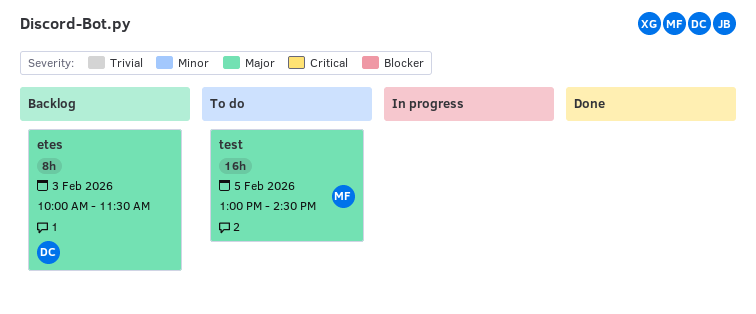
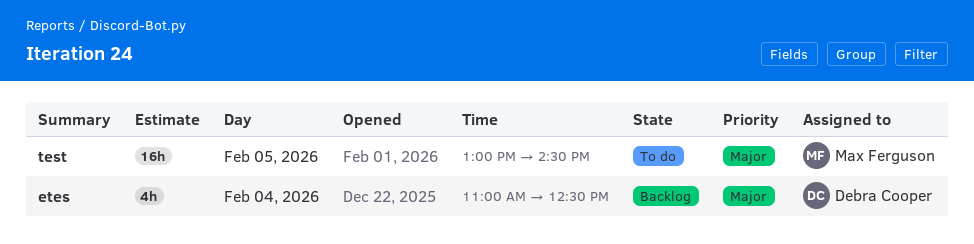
etes, estimate: 8h -> 4h
etes, day: Feb 3 -> Feb 4
etes, begins: 10:00 -> 11:00
etes, ends: 11:30 -> 12:30

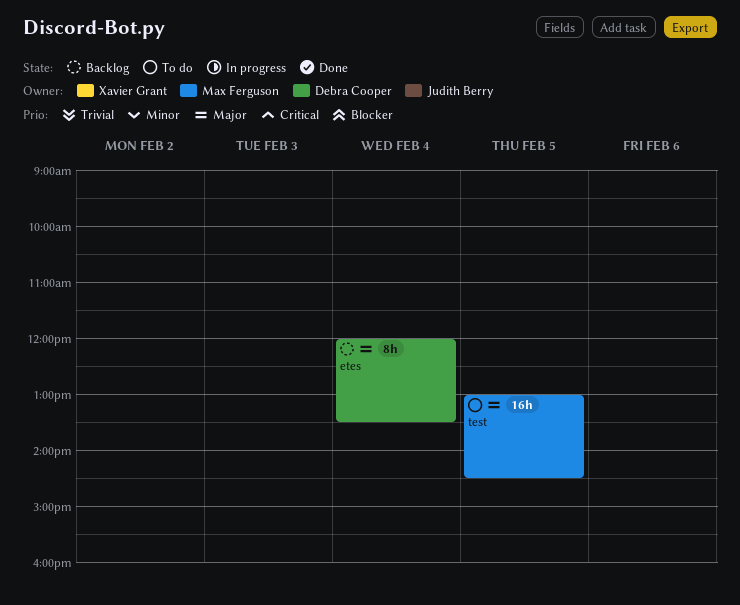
etes, estimate: 4h -> 8h
etes, begins: 11:00 -> 12:00
etes, ends: 12:30 -> 13:30

